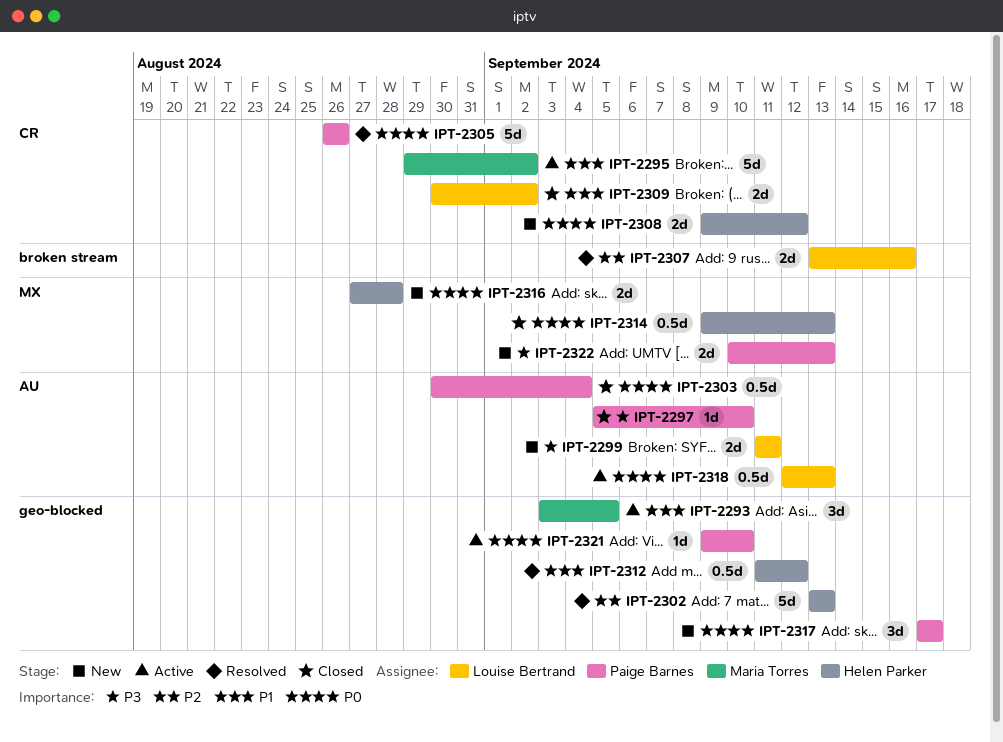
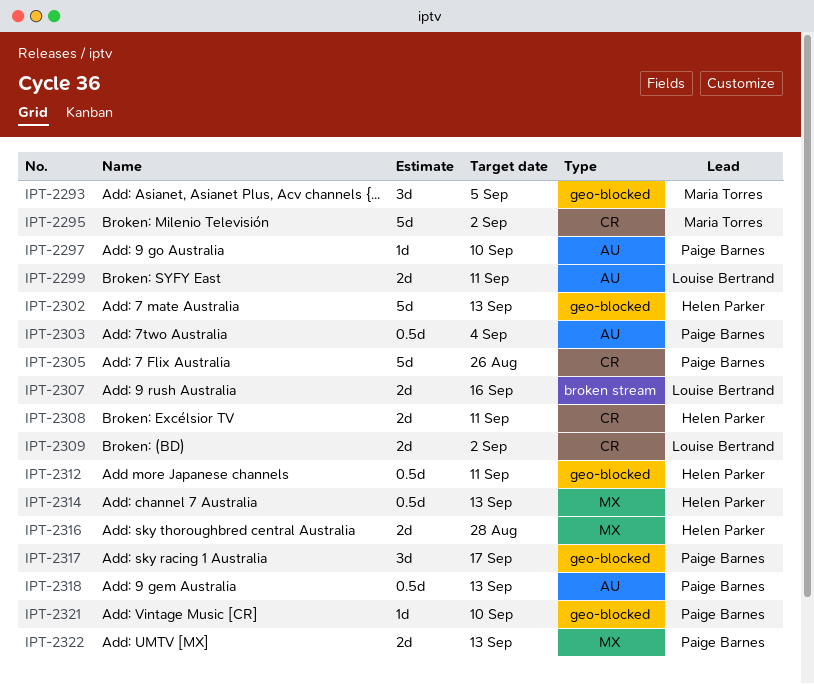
IPT-2308, due: Sep 12 -> Sep 11
IPT-2312, due: Sep 12 -> Sep 11
IPT-2318, owner: Louise Bertrand -> Paige Barnes

